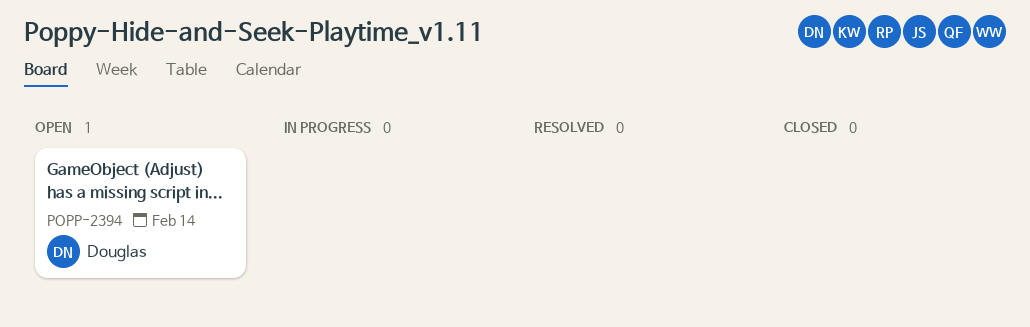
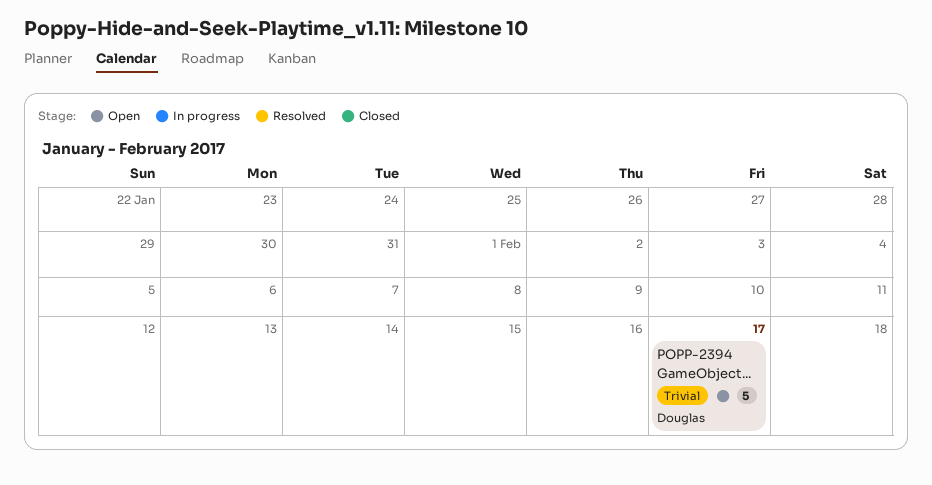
POPP-2394, due: Feb 14 -> Feb 17

